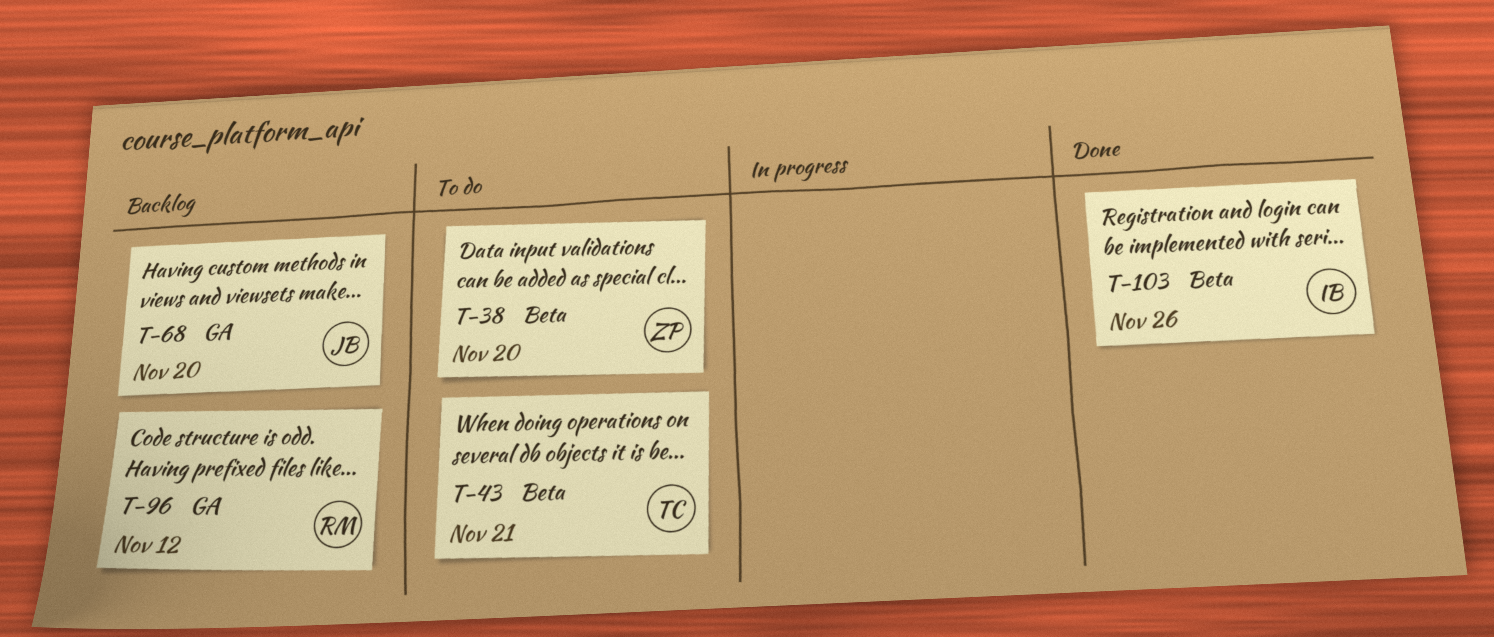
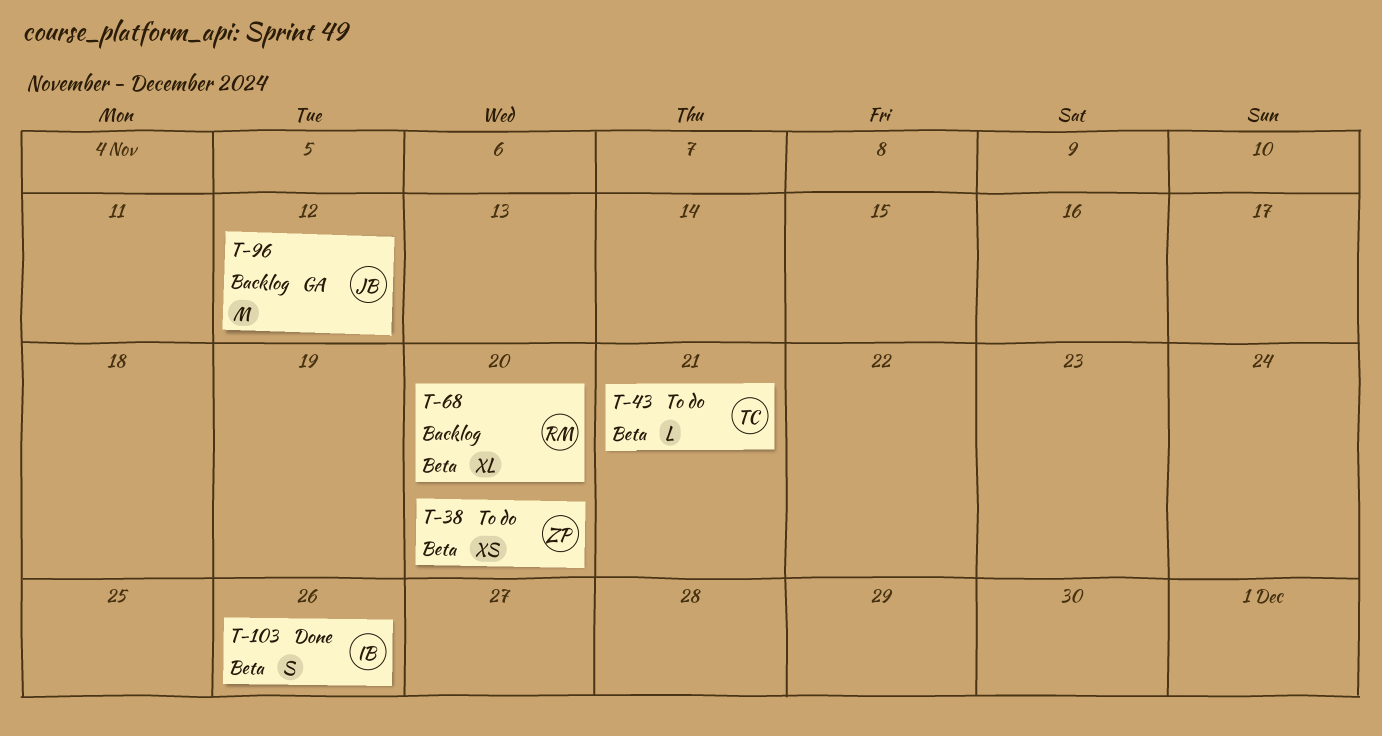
T-68, owner: JB -> RM
T-68, label: GA -> Beta
T-96, owner: RM -> JB

